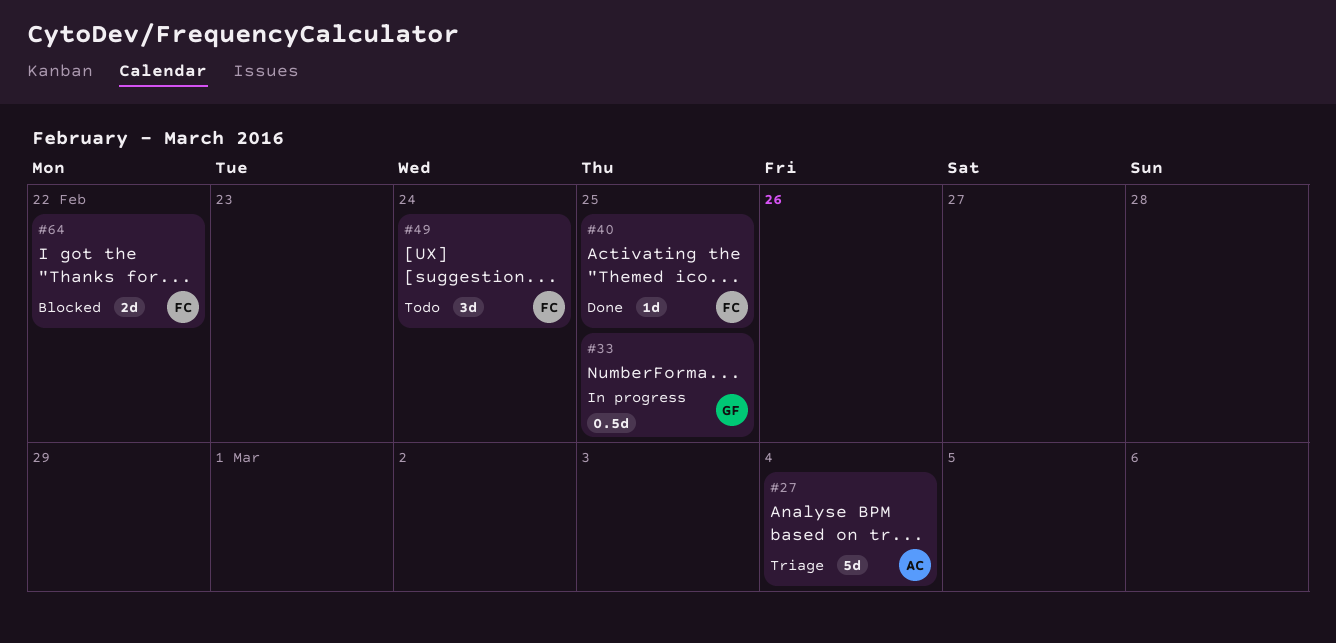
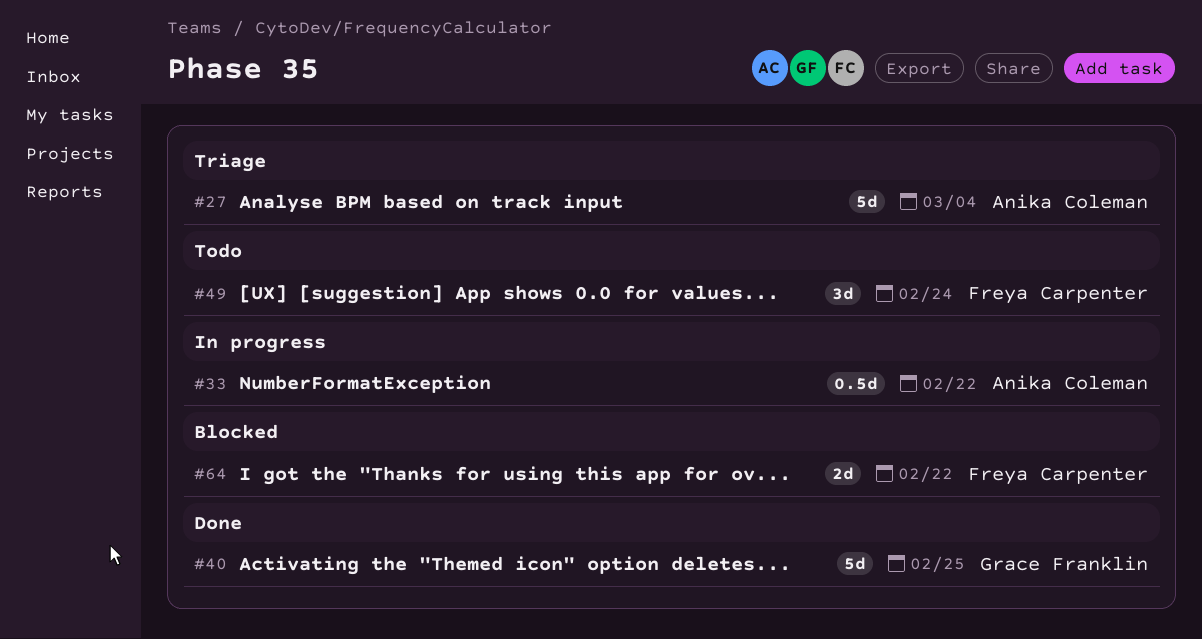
#33, owner: Grace Franklin -> Anika Coleman
#33, due: Feb 25 -> Feb 22
#40, owner: Freya Carpenter -> Grace Franklin
#40, estimate: 1d -> 5d

